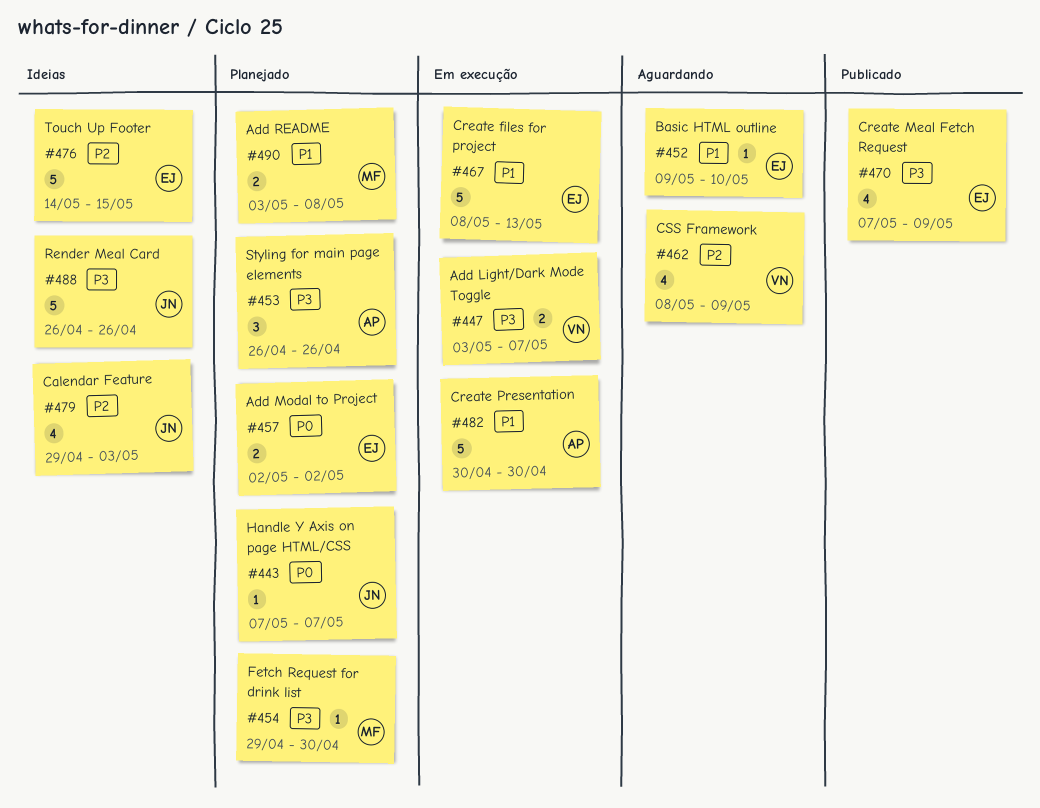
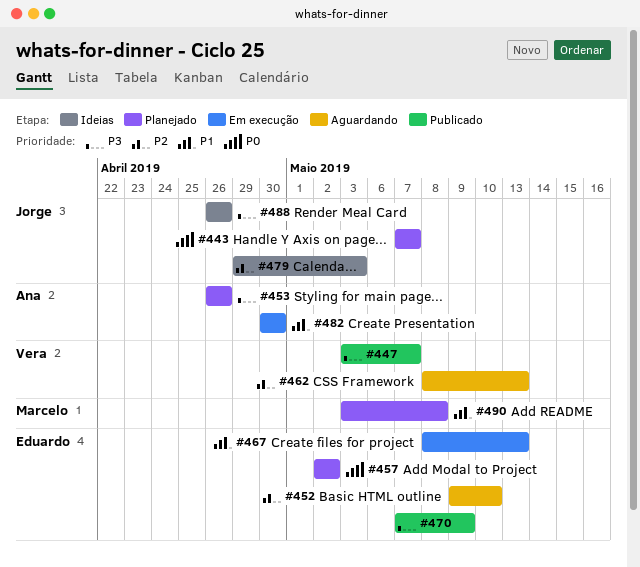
#447, status: Em execução -> Publicado
#452, priority: P1 -> P2
#454: present -> none
#462, due: May 9 -> May 13
#476: present -> none

